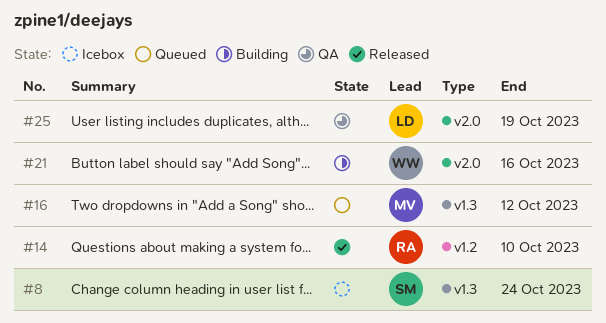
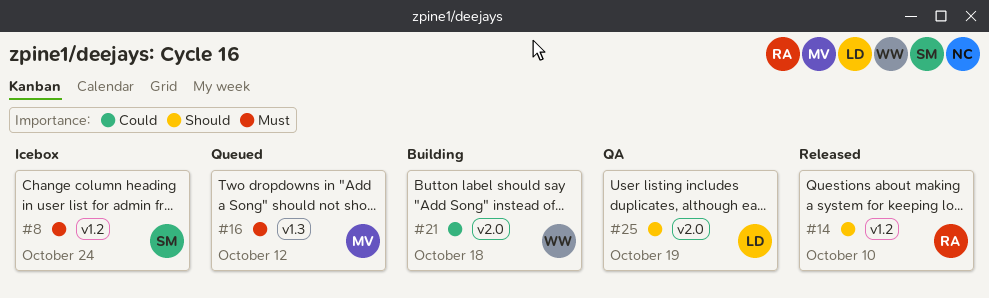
#8, label: v1.3 -> v1.2
#21, due: Oct 16 -> Oct 18

